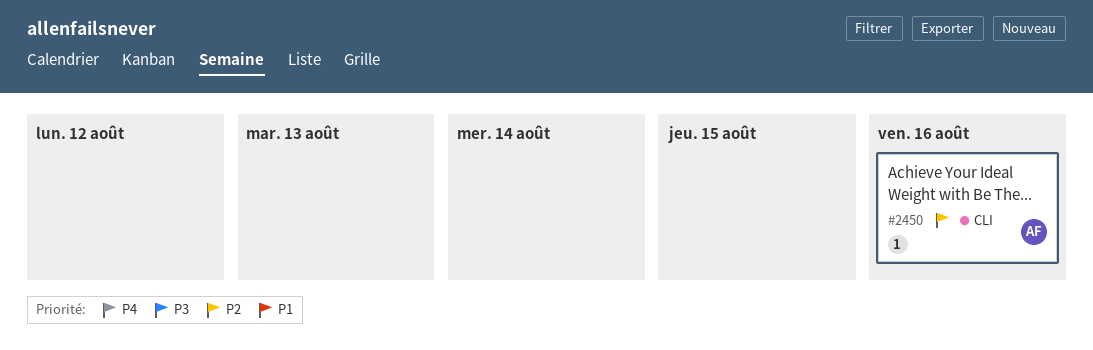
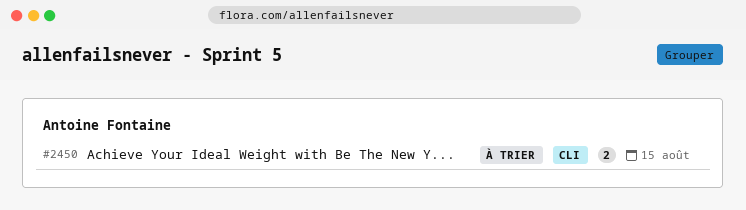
#2450, estimate: 1 -> 2
#2450, due: Aug 16 -> Aug 15

